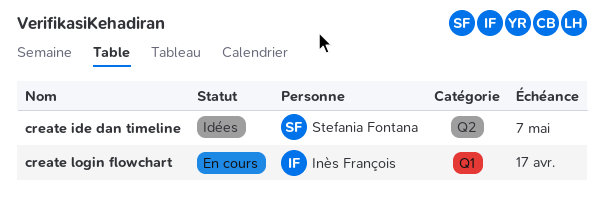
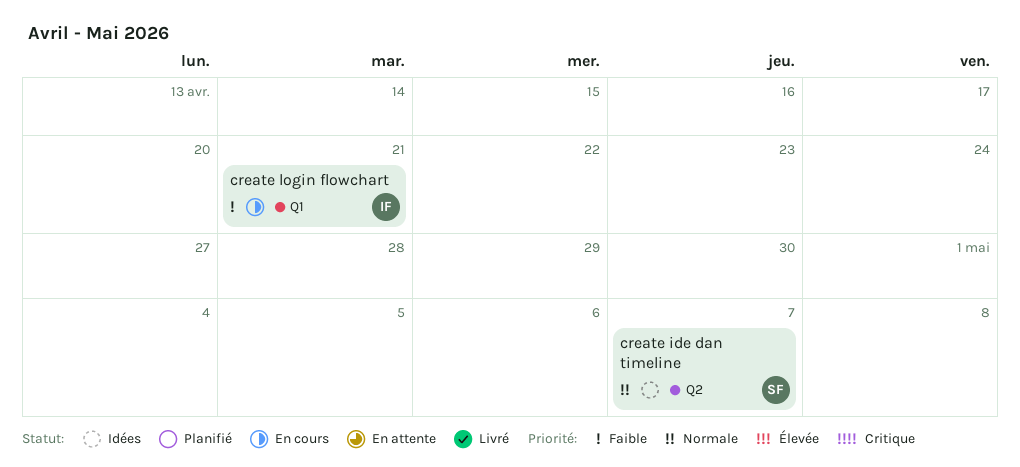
create login flowchart, due: Apr 17 -> Apr 21

